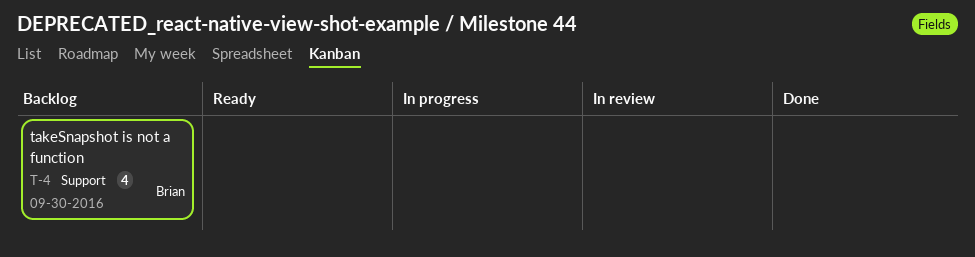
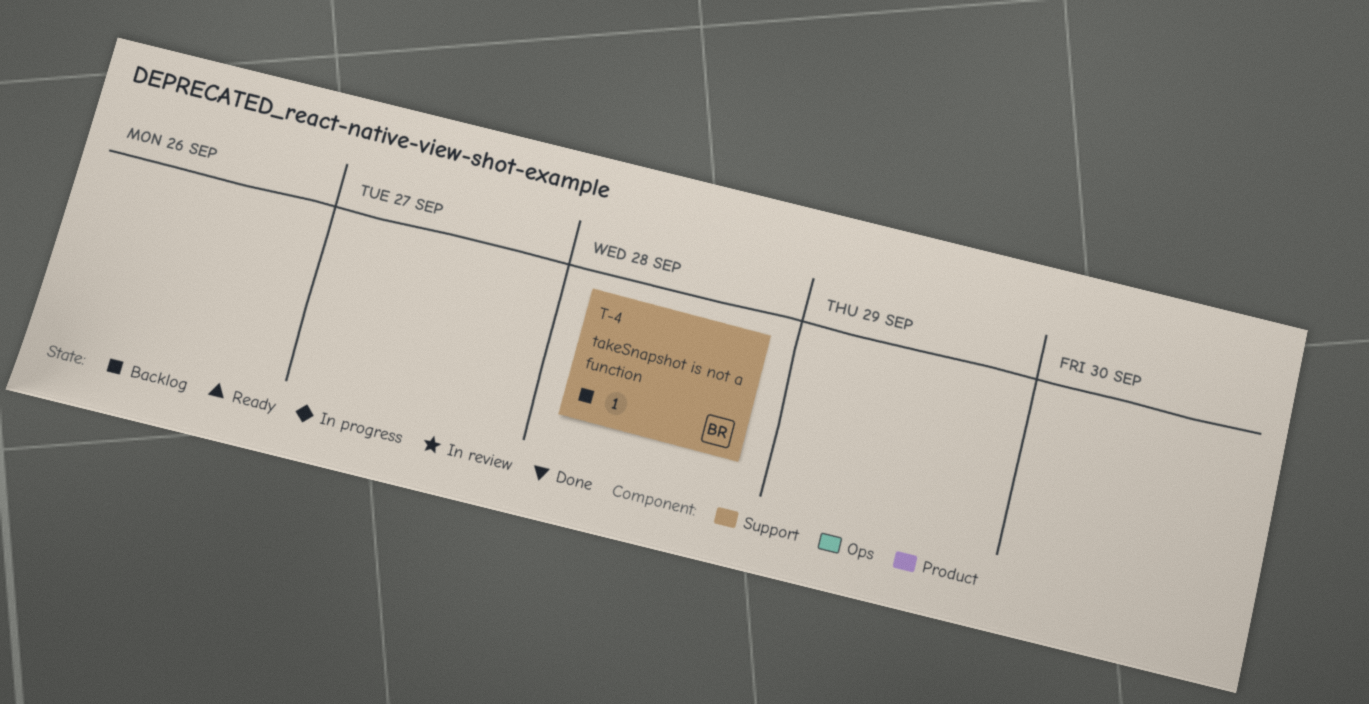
T-4, estimate: 4 -> 1
T-4, due: Sep 30 -> Sep 28

